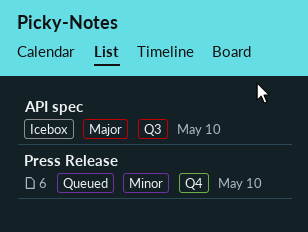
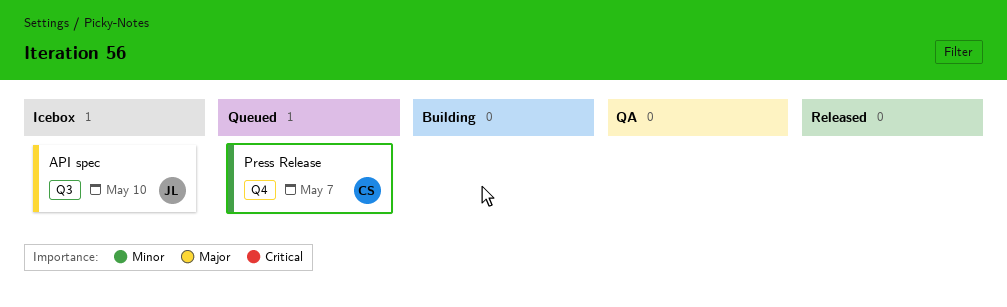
Press Release, due: May 10 -> May 7

